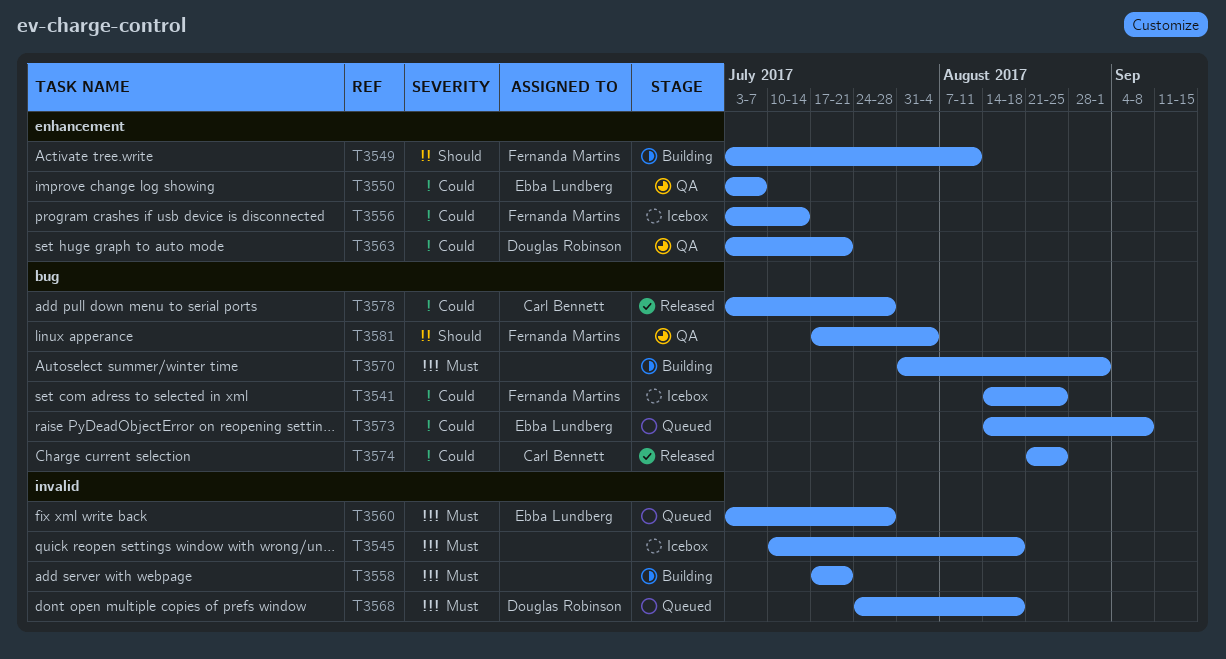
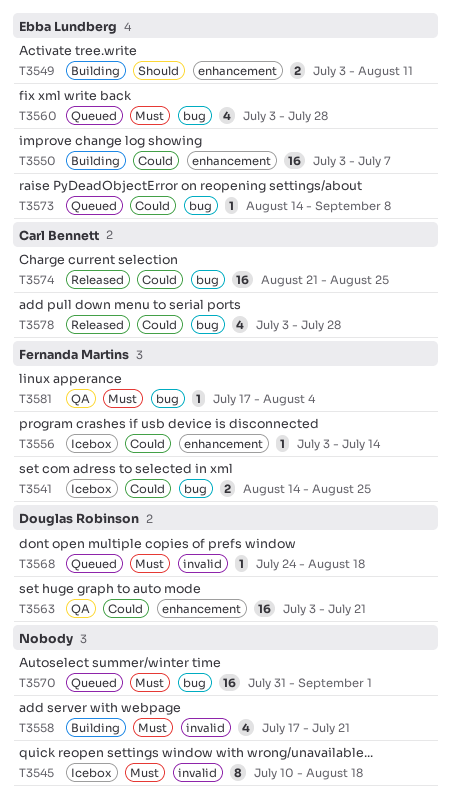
T3549, owner: Fernanda Martins -> Ebba Lundberg
T3550, status: QA -> Building
T3560, label: invalid -> bug
T3570, status: Building -> Queued
T3581, priority: Should -> Must

